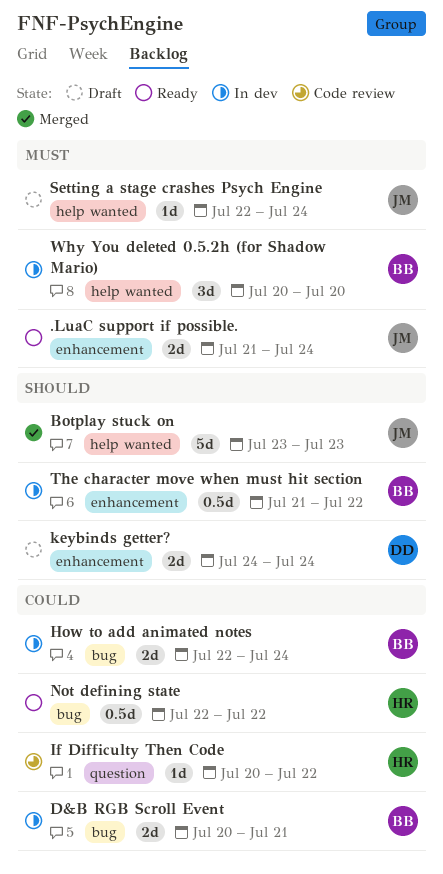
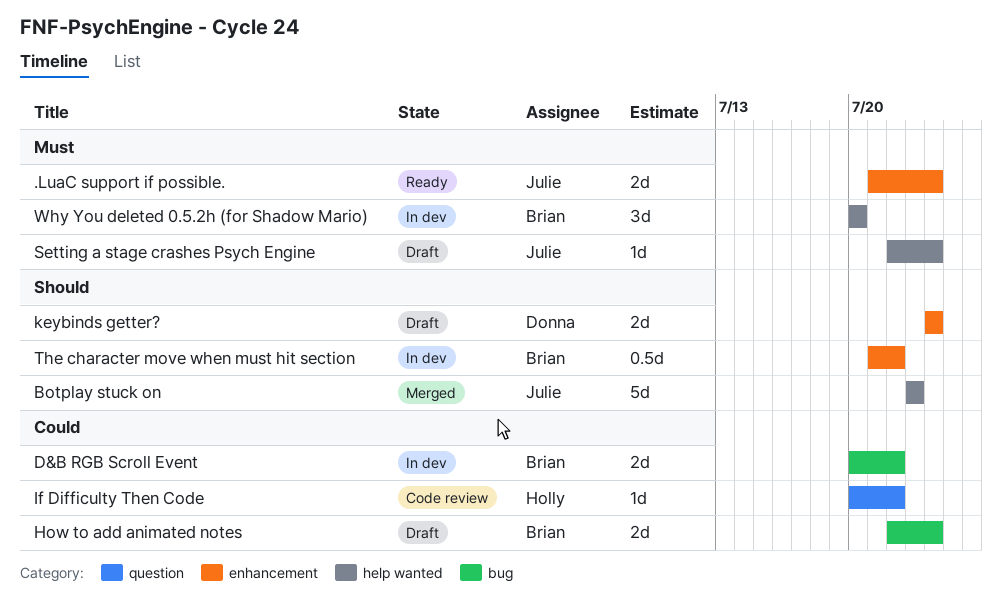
D&B RGB Scroll Event, due: Jul 21 -> Jul 22
How to add animated notes, status: In dev -> Draft
Not defining state: present -> none

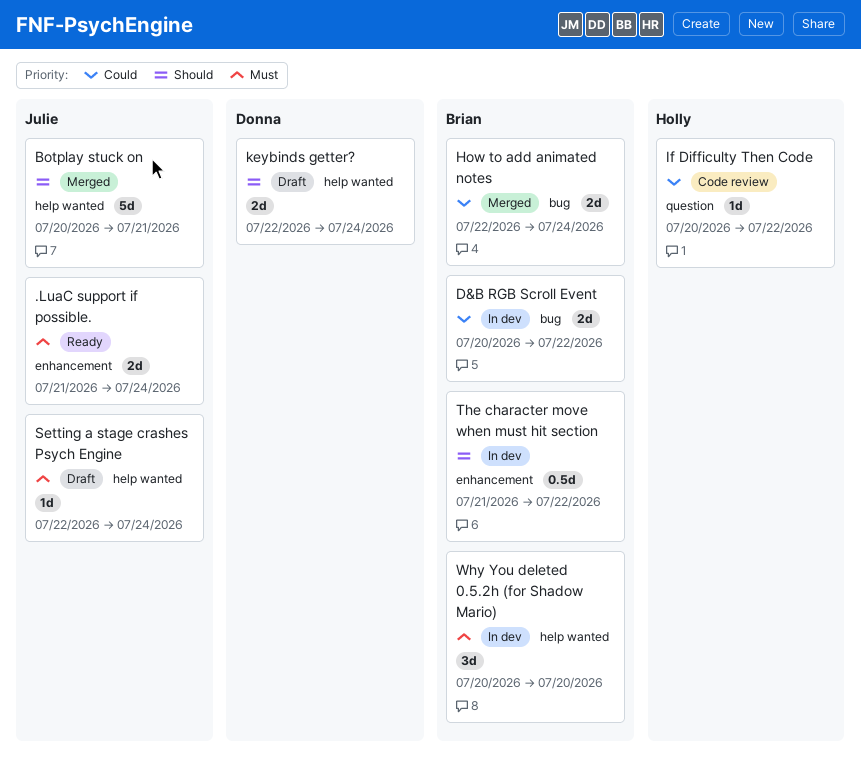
Botplay stuck on, start: Jul 23 -> Jul 20
Botplay stuck on, due: Jul 23 -> Jul 21
How to add animated notes, status: Draft -> Merged
keybinds getter?, label: enhancement -> help wanted
keybinds getter?, start: Jul 24 -> Jul 22

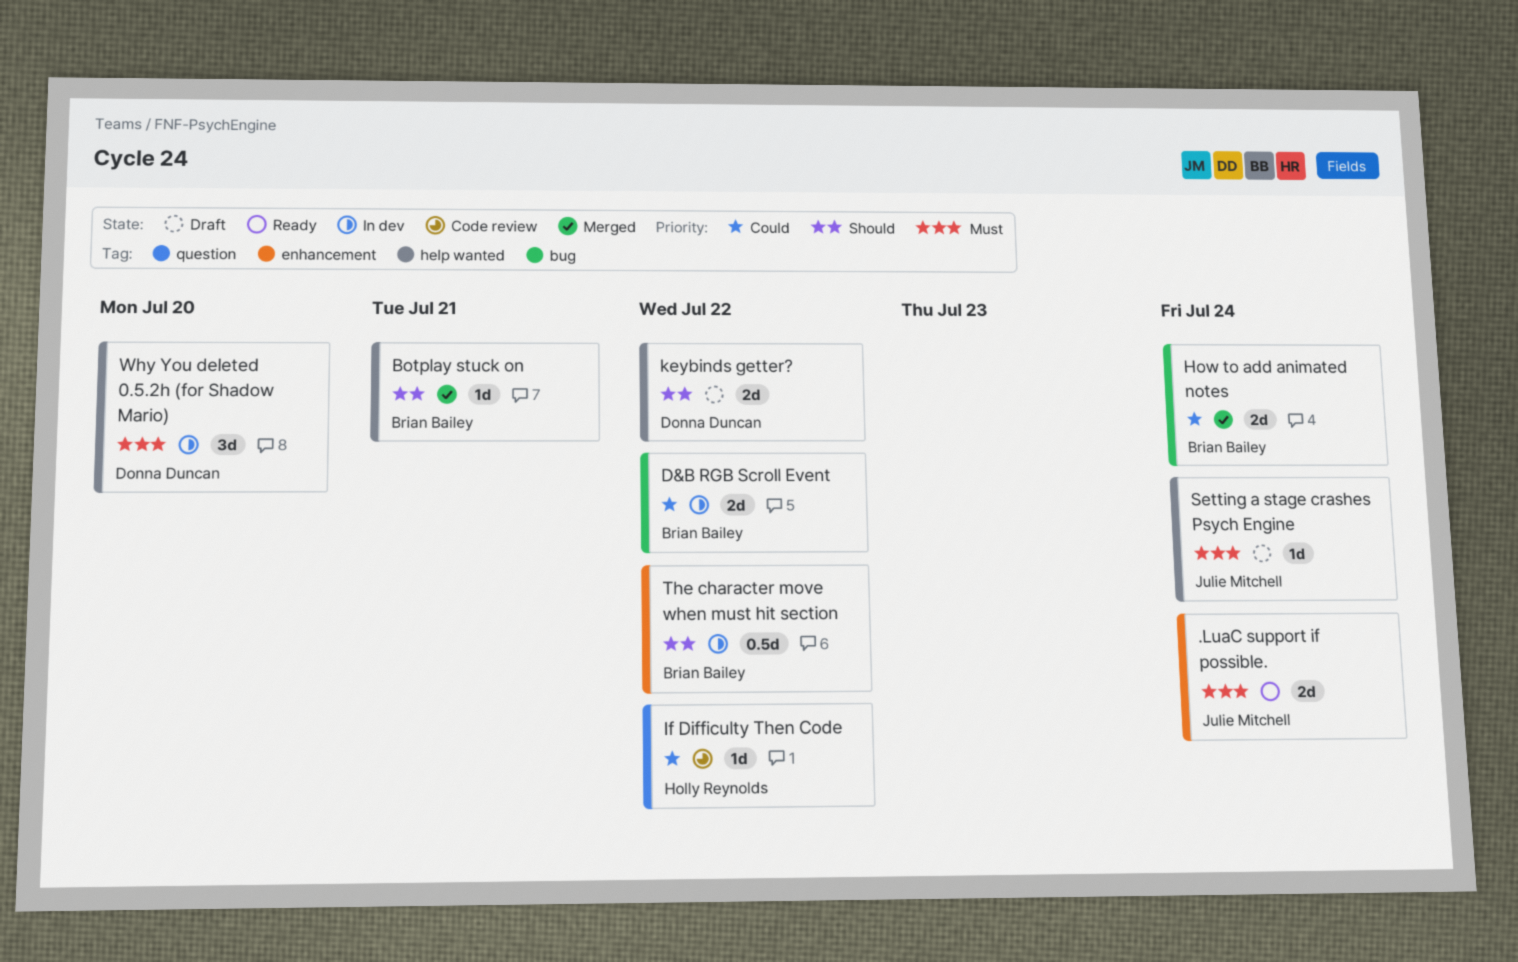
Botplay stuck on, owner: Julie Mitchell -> Brian Bailey
Botplay stuck on, estimate: 5d -> 1d
keybinds getter?, due: Jul 24 -> Jul 22
Why You deleted 0.5.2h (for Shadow Mario), owner: Brian Bailey -> Donna Duncan

